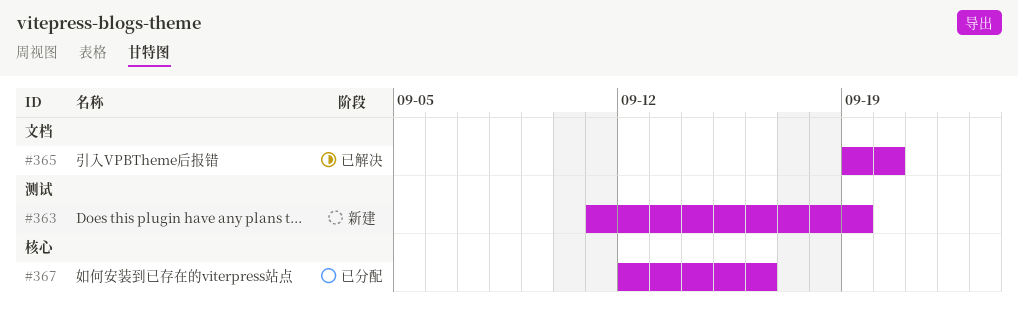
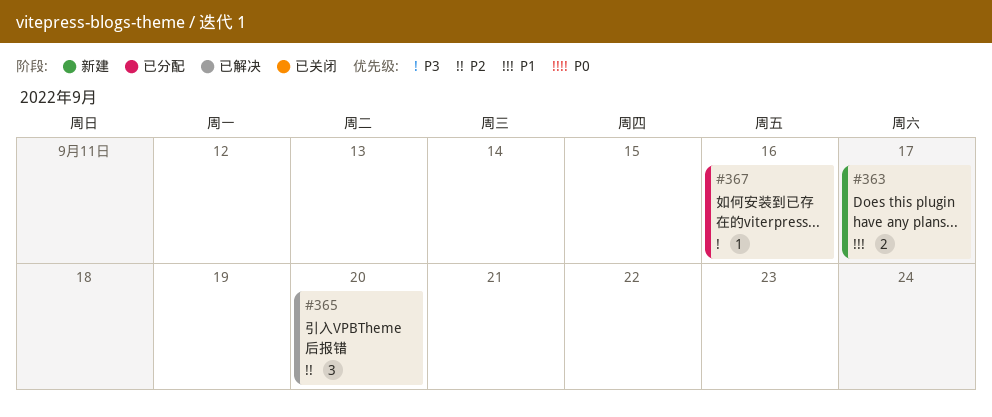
#363, due: Sep 19 -> Sep 17

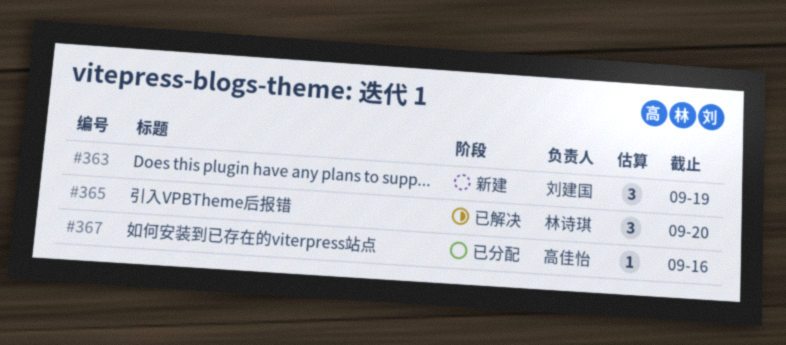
#363, estimate: 2 -> 3
#363, due: Sep 17 -> Sep 19

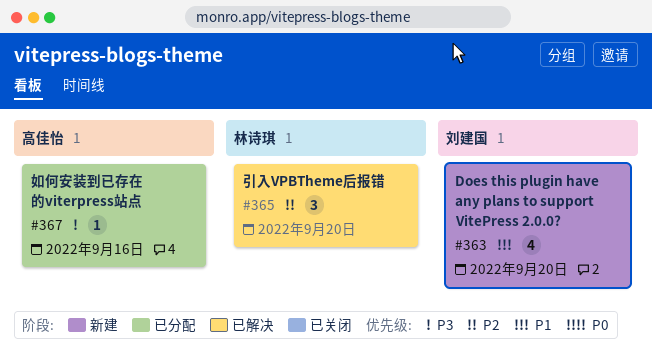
#363, estimate: 3 -> 4
#363, due: Sep 19 -> Sep 20

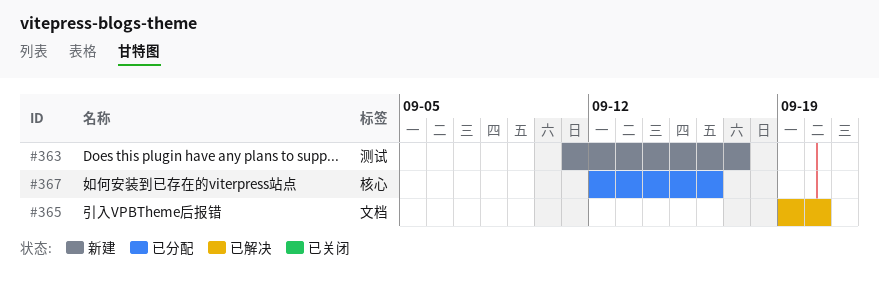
#363, due: Sep 20 -> Sep 17

